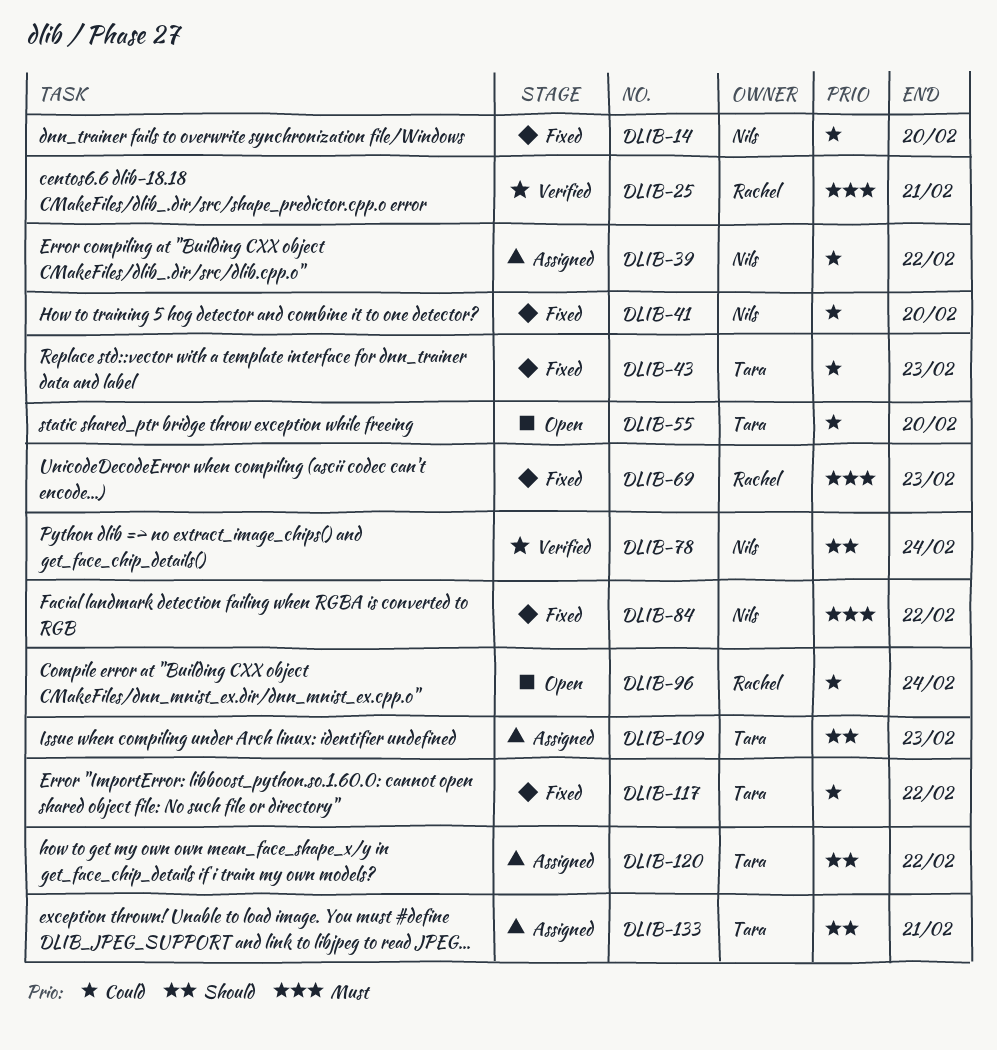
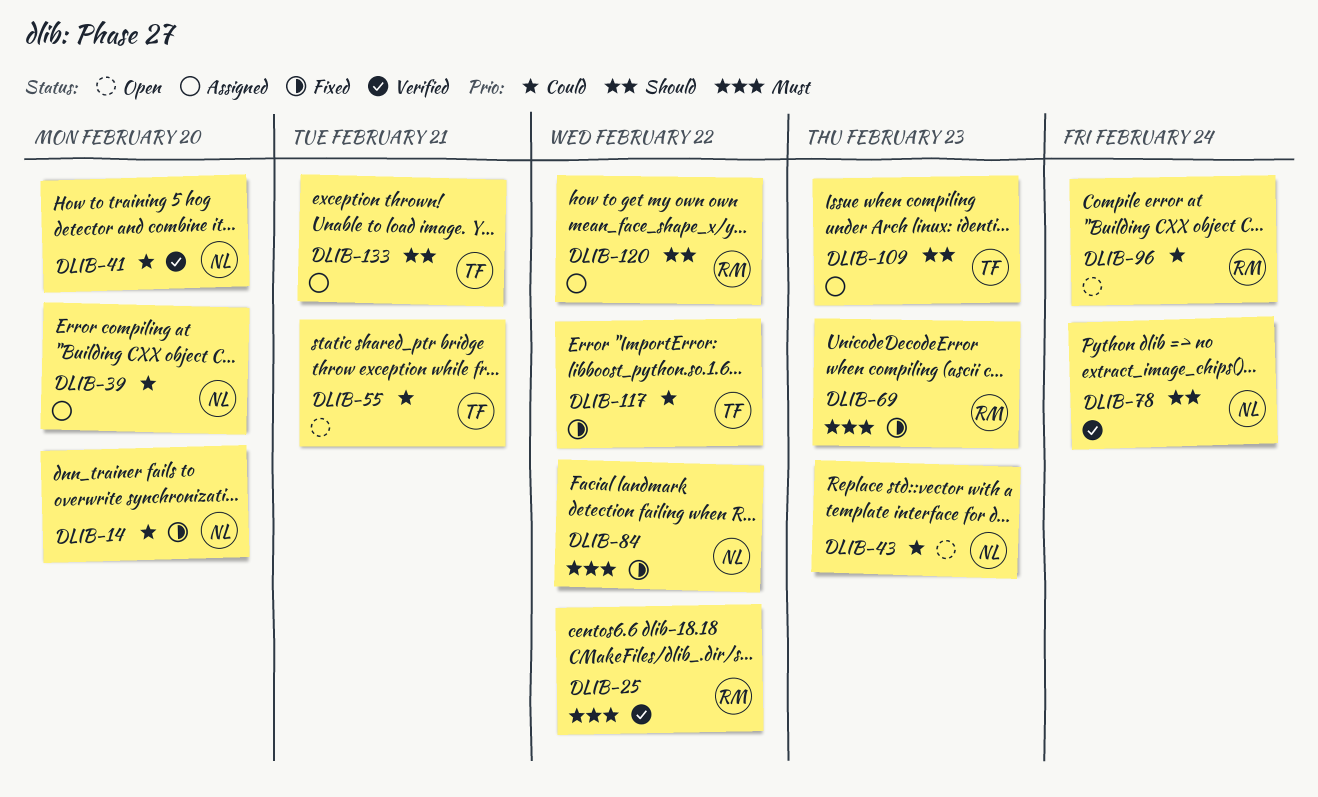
DLIB-25, due: Feb 21 -> Feb 22
DLIB-39, due: Feb 22 -> Feb 20
DLIB-41, status: Fixed -> Verified
DLIB-43, status: Fixed -> Open
DLIB-43, owner: Tara -> Nils
DLIB-55, due: Feb 20 -> Feb 21
DLIB-120, owner: Tara -> Rachel

